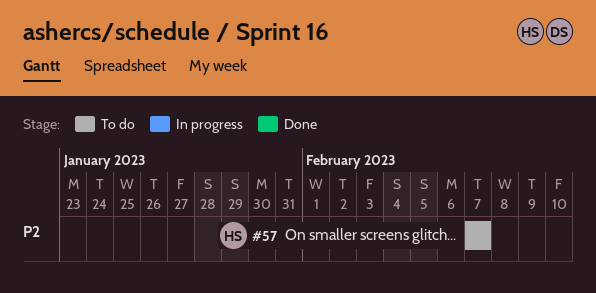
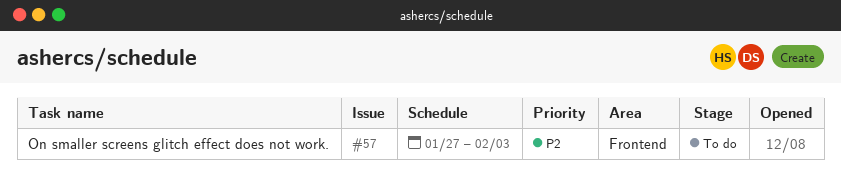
#57, start: Feb 7 -> Jan 27
#57, due: Feb 7 -> Feb 3

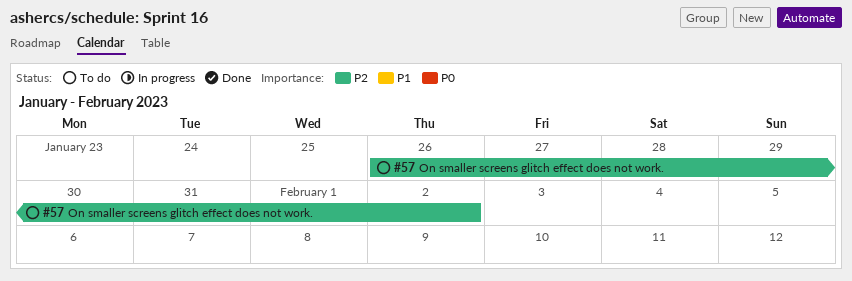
#57, start: Jan 27 -> Jan 26
#57, due: Feb 3 -> Feb 2

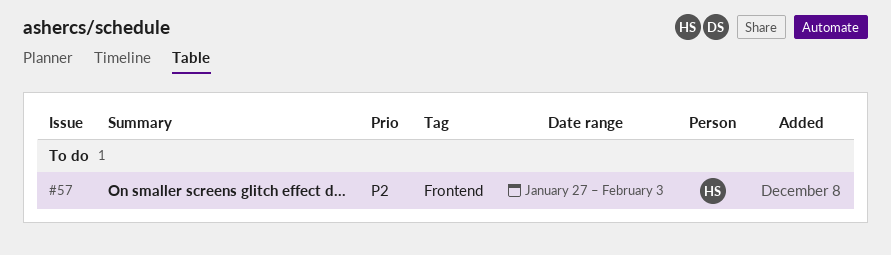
#57, start: Jan 26 -> Jan 27
#57, due: Feb 2 -> Feb 3

